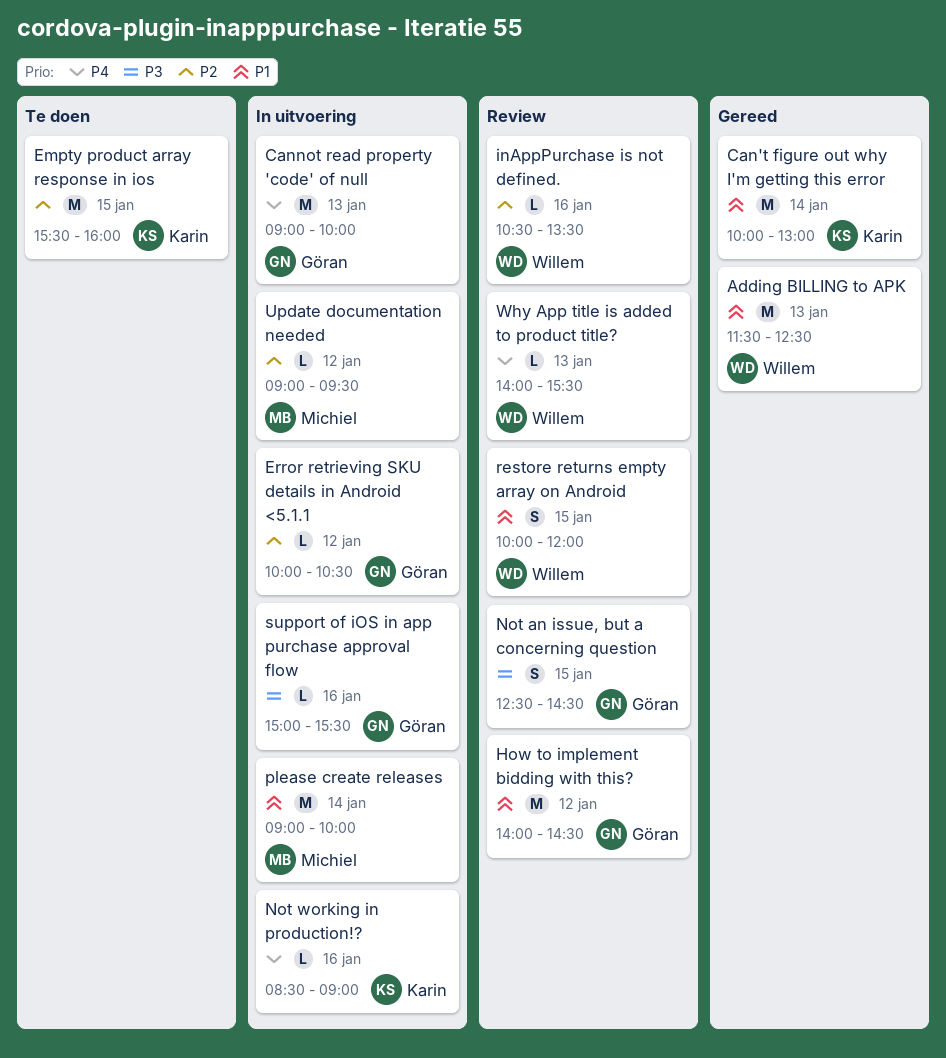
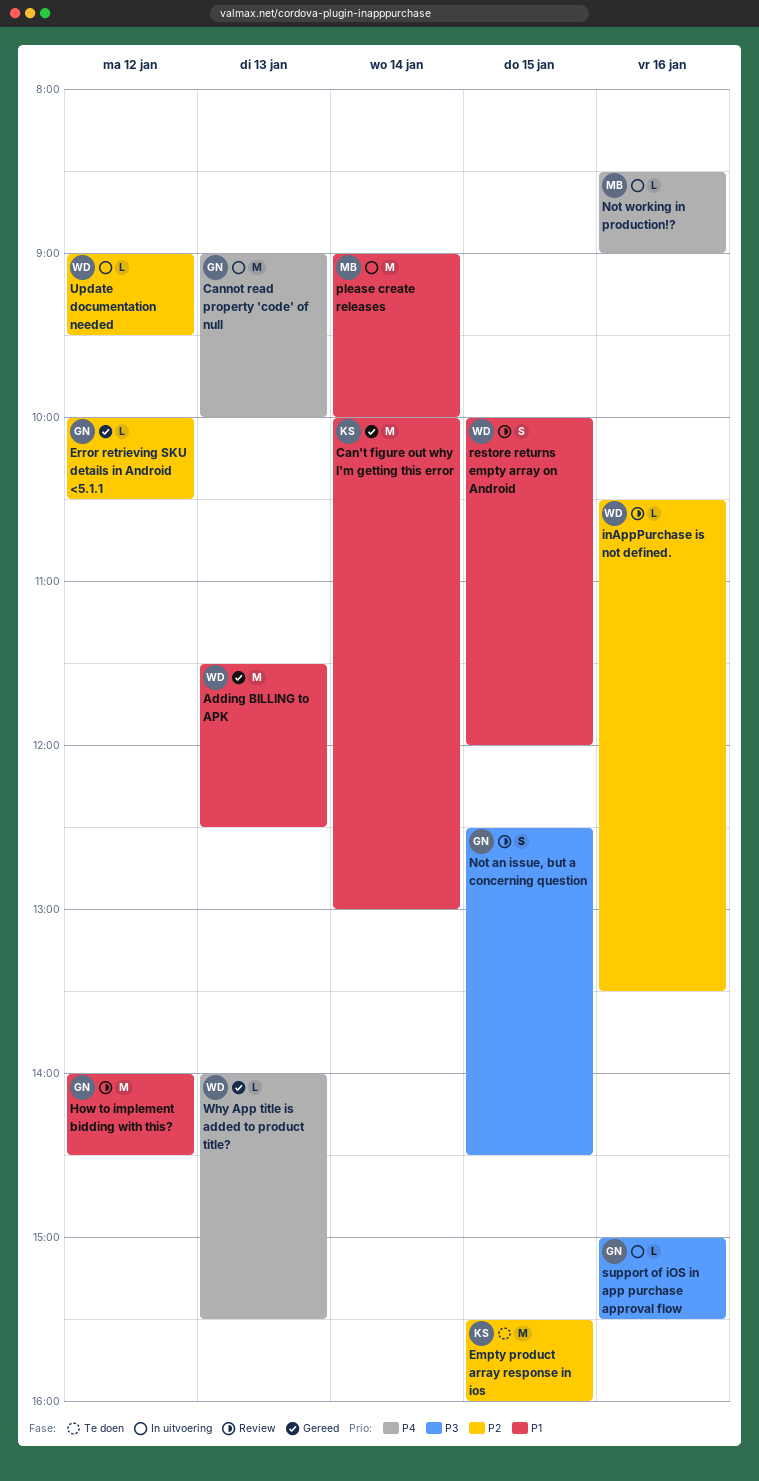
Error retrieving SKU details in Android <5.1.1, status: In uitvoering -> Gereed
Not working in production!?, owner: Karin -> Michiel
Update documentation needed, owner: Michiel -> Willem
Why App title is added to product title?, status: Review -> Gereed

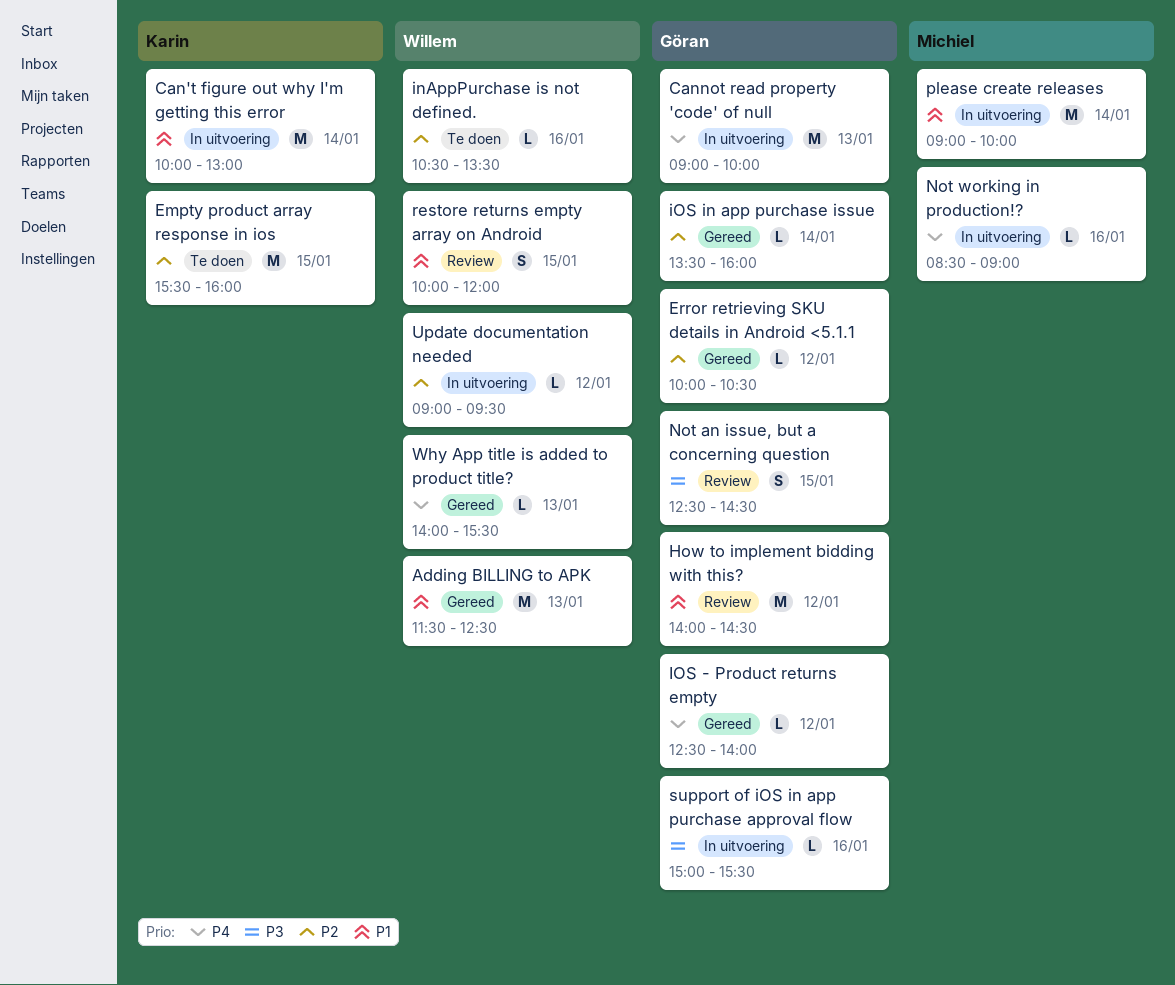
Can't figure out why I'm getting this error, status: Gereed -> In uitvoering
inAppPurchase is not defined., status: Review -> Te doen
IOS - Product returns empty: none -> present
iOS in app purchase issue: none -> present

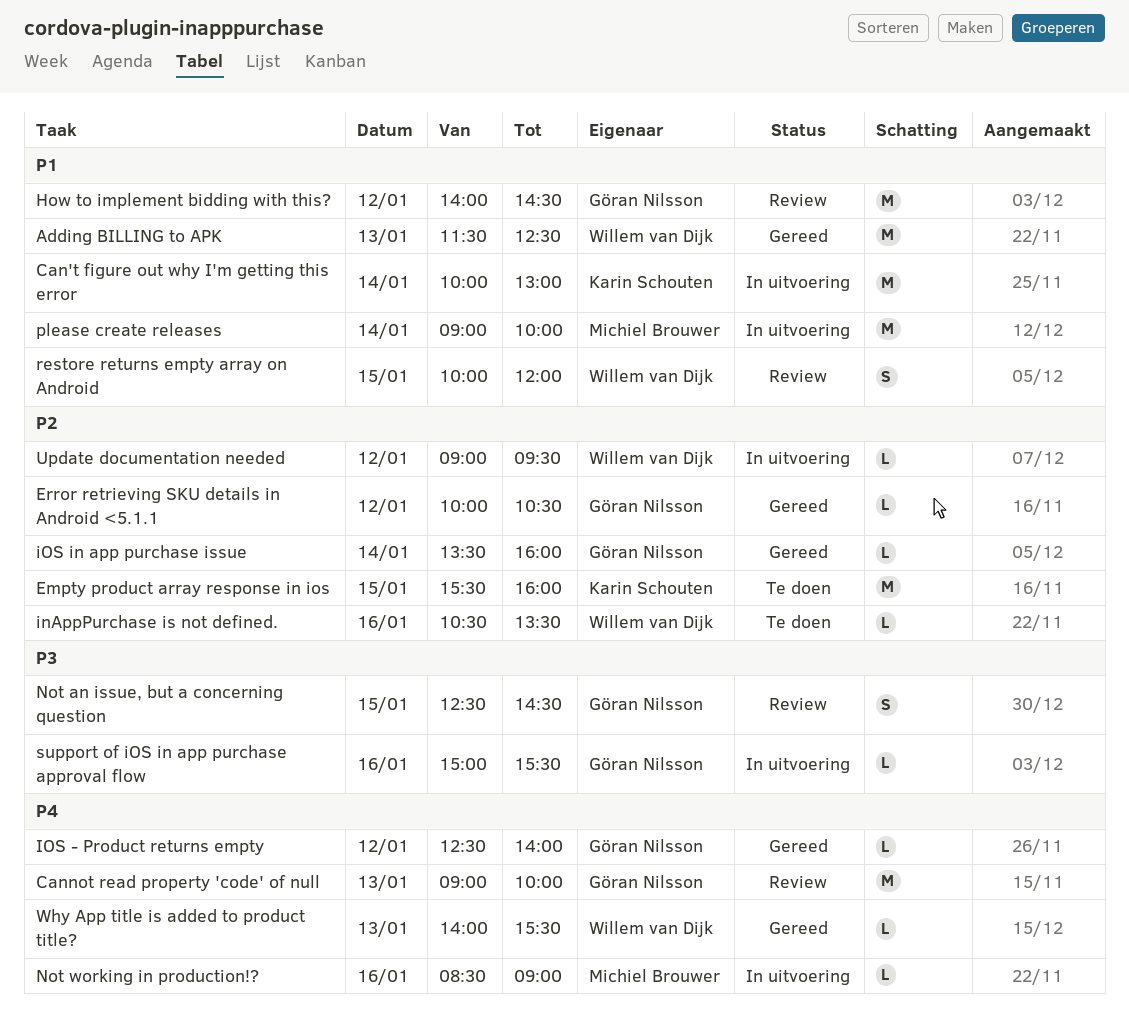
Cannot read property 'code' of null, status: In uitvoering -> Review

